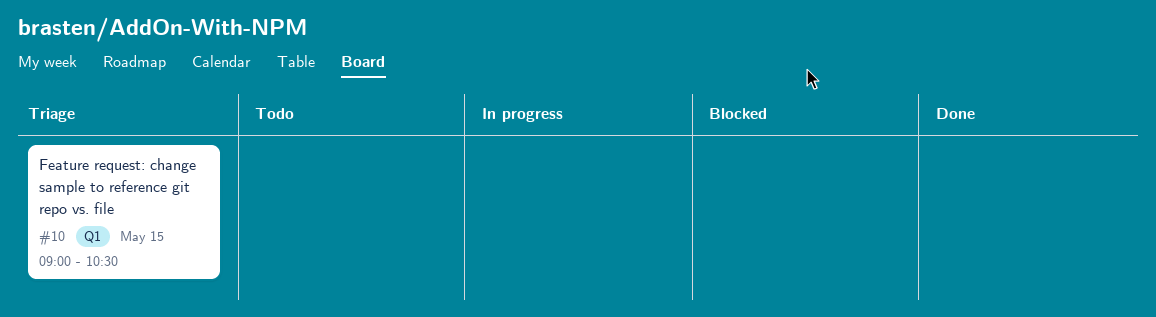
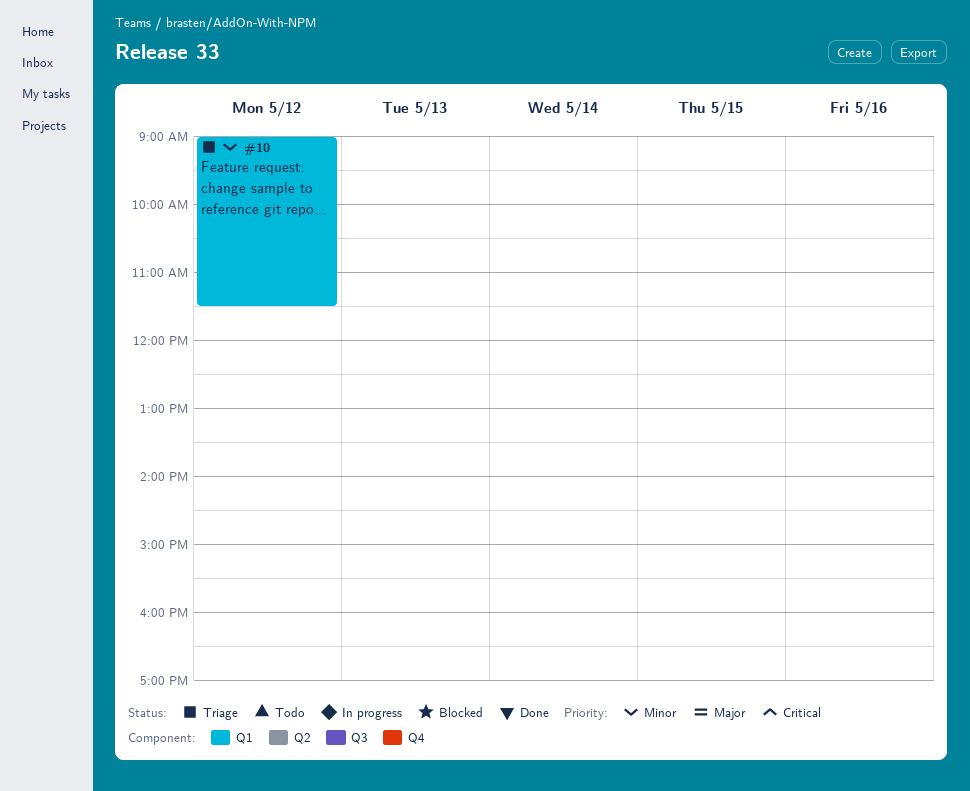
#10, day: May 15 -> May 12
#10, ends: 10:30 -> 11:30

